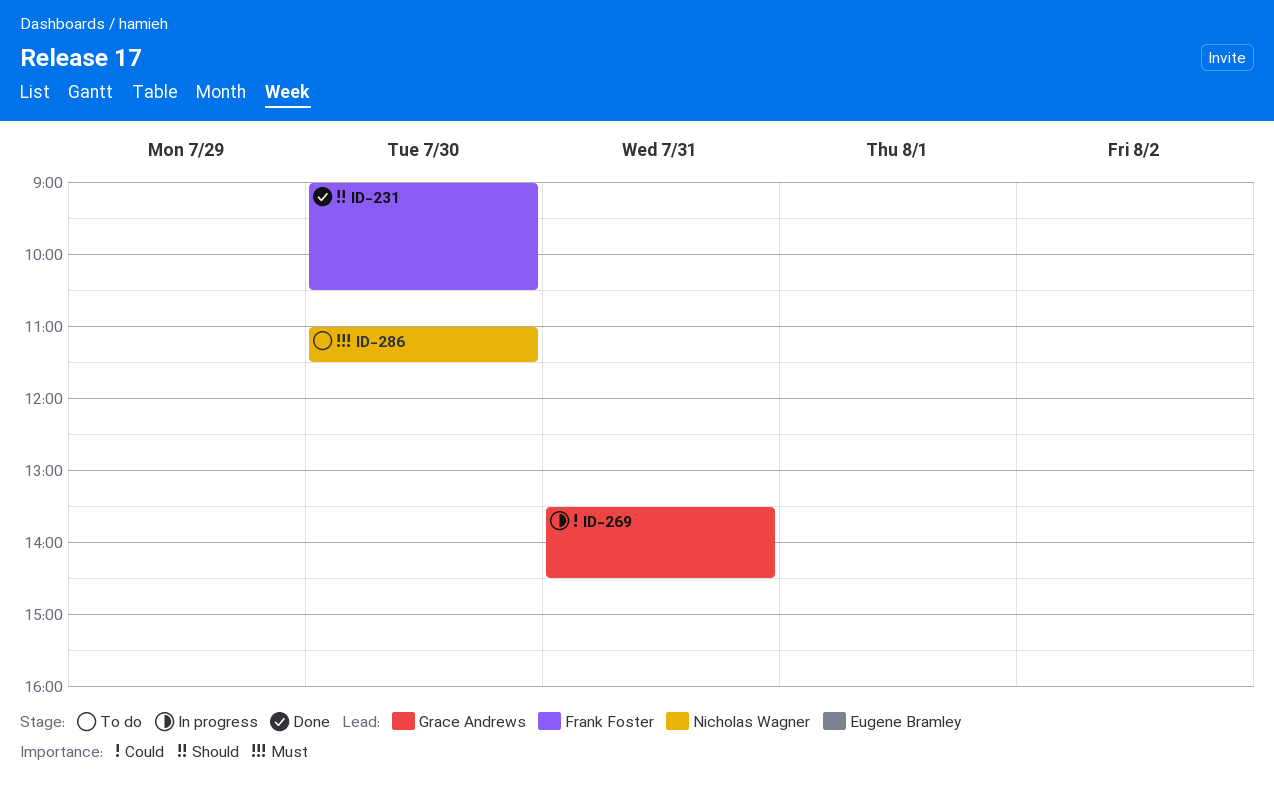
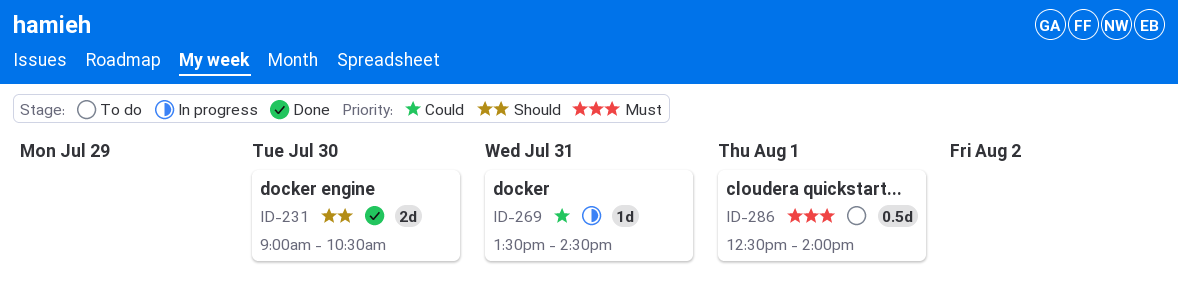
ID-286, day: Jul 30 -> Aug 1
ID-286, begins: 11:00 -> 12:30
ID-286, ends: 11:30 -> 14:00

